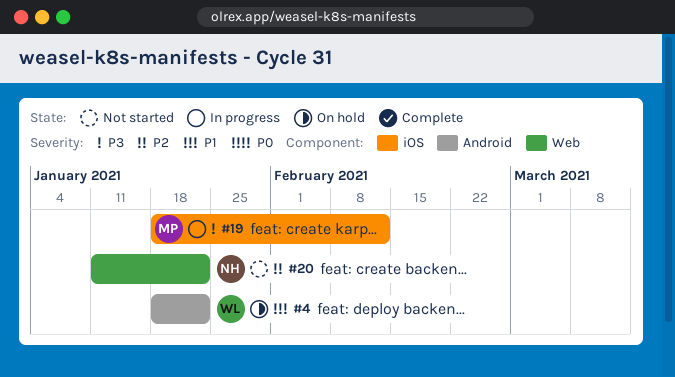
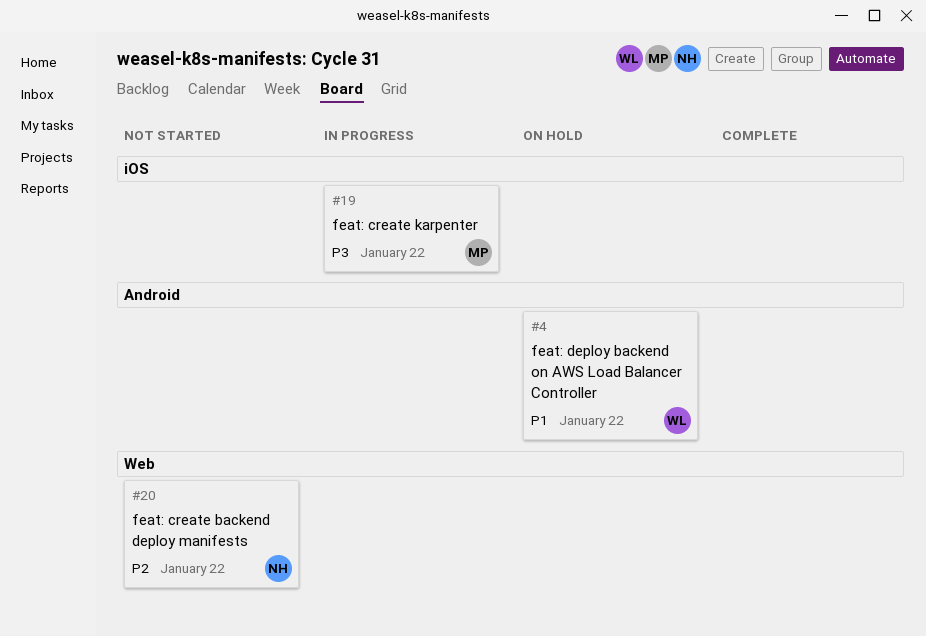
#19, due: Feb 12 -> Jan 22

